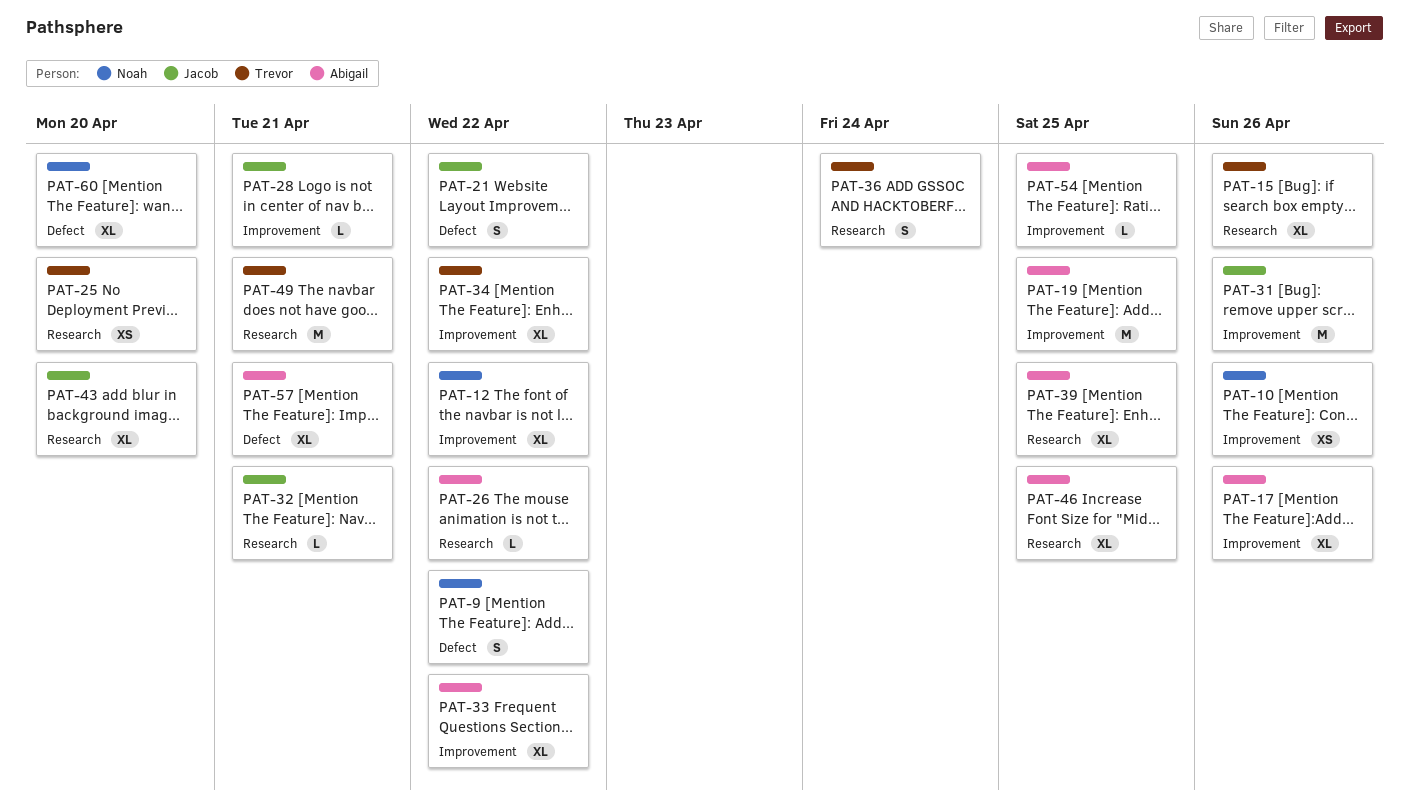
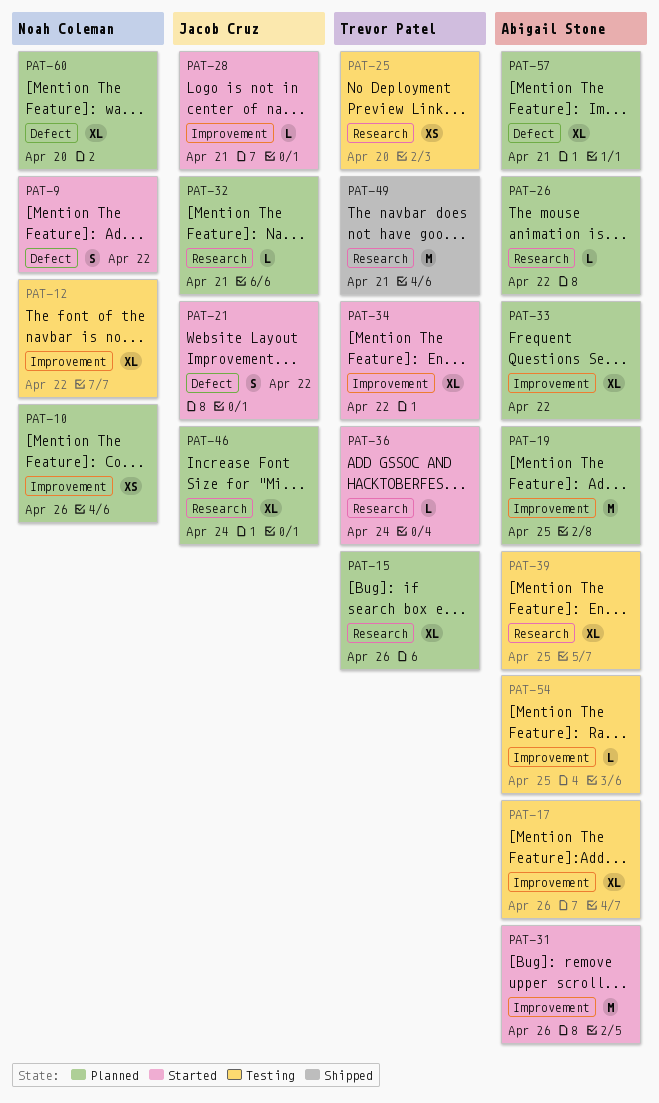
PAT-31, owner: Jacob Cruz -> Abigail Stone
PAT-36, estimate: S -> L
PAT-43: present -> none
PAT-46, owner: Abigail Stone -> Jacob Cruz
PAT-46, due: Apr 25 -> Apr 24

